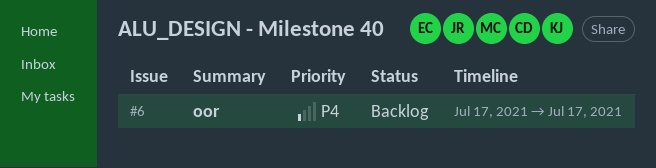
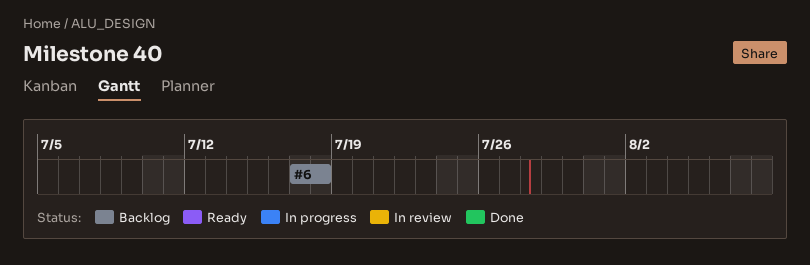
#6, due: Jul 17 -> Jul 18

